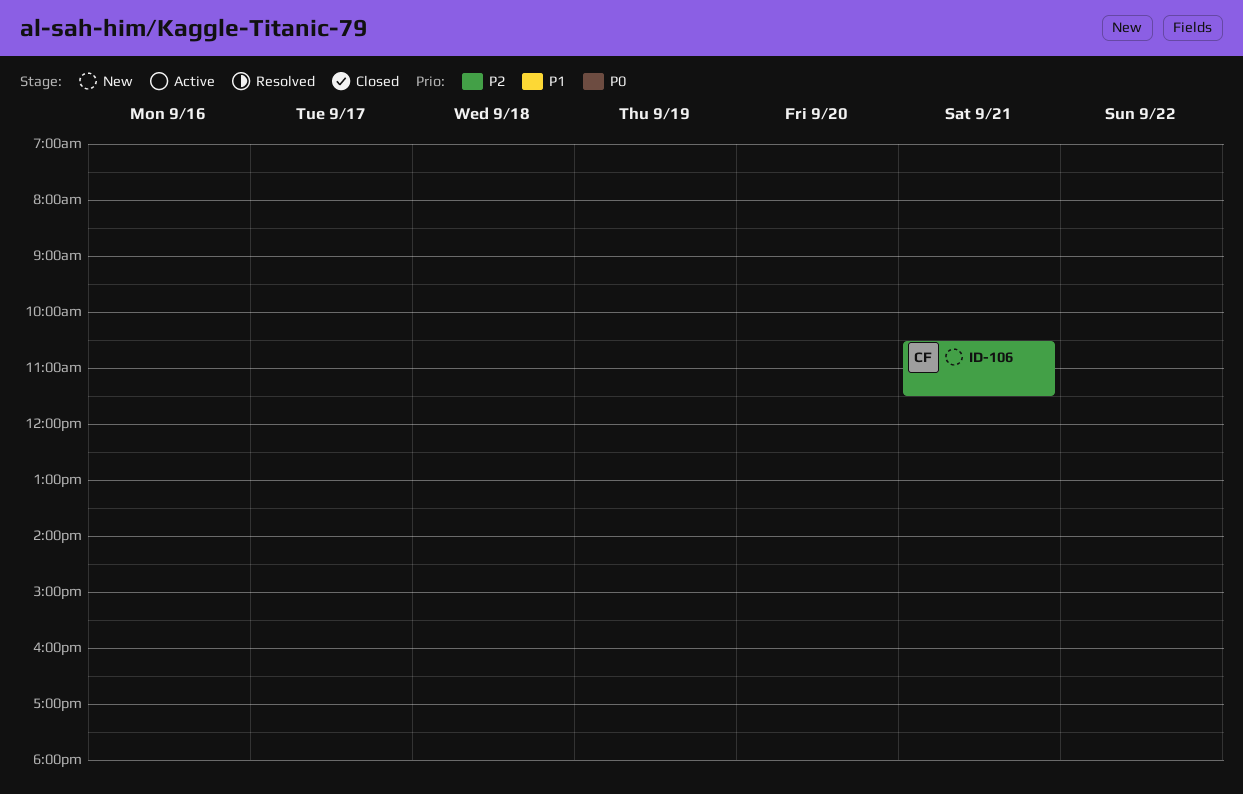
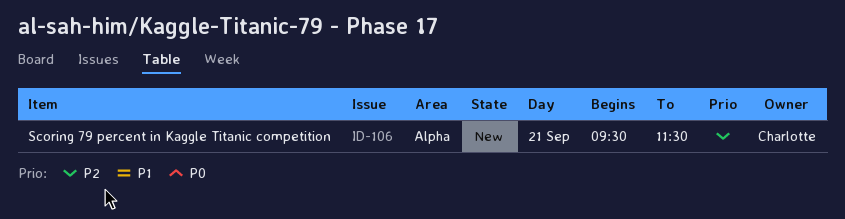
ID-106, begins: 10:30 -> 09:30

